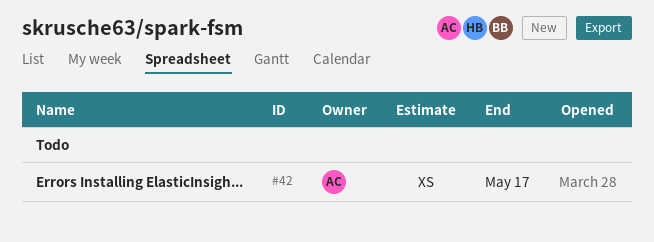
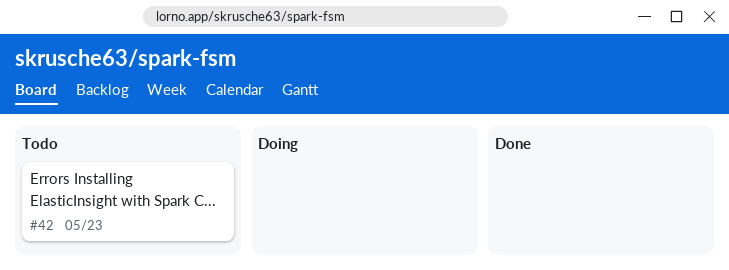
#42, due: May 17 -> May 23

